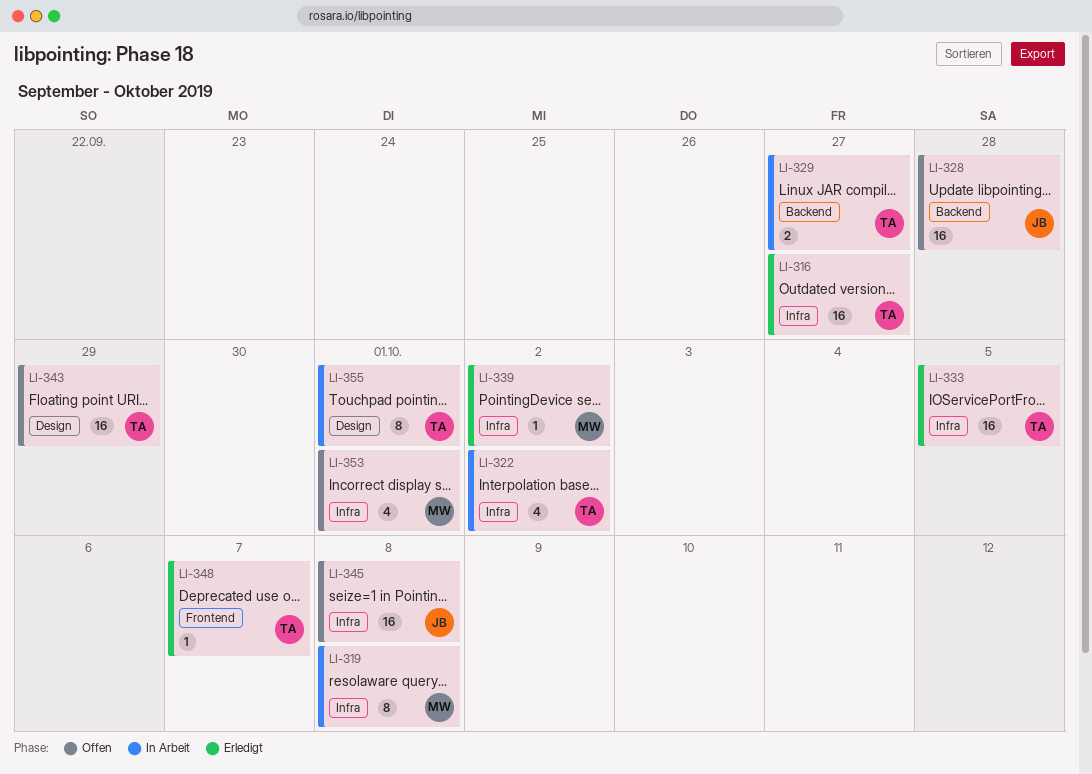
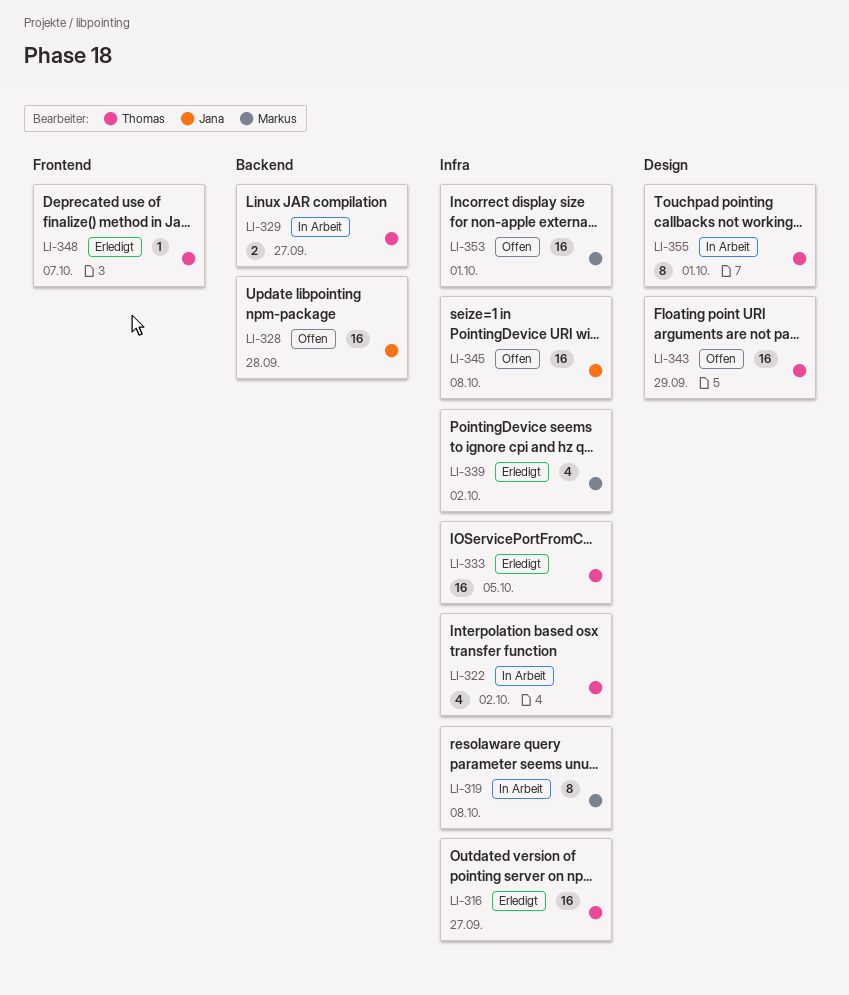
LI-339, estimate: 1 -> 4
LI-353, estimate: 4 -> 16

